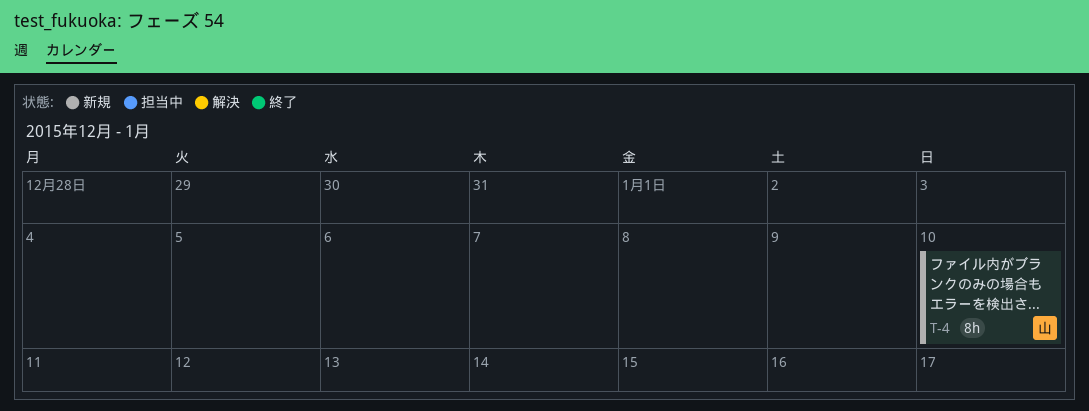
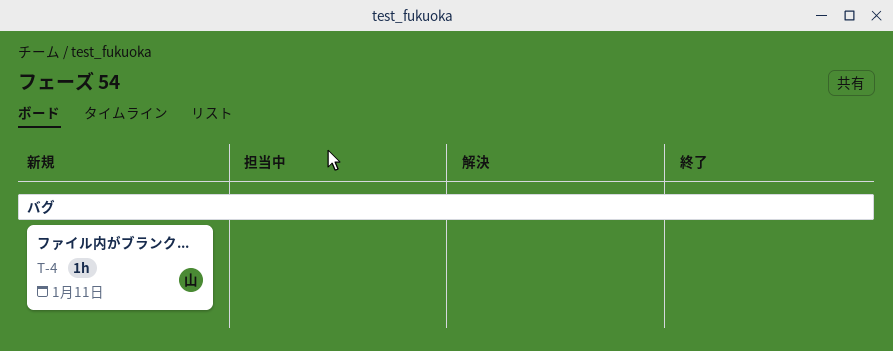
T-4, estimate: 8h -> 1h
T-4, due: Jan 10 -> Jan 11

